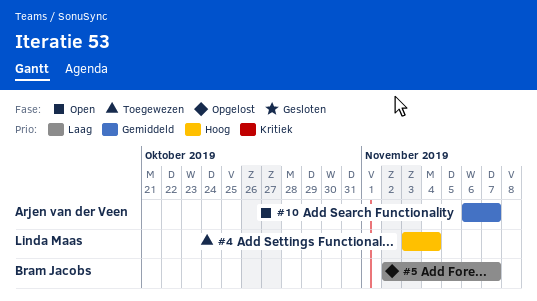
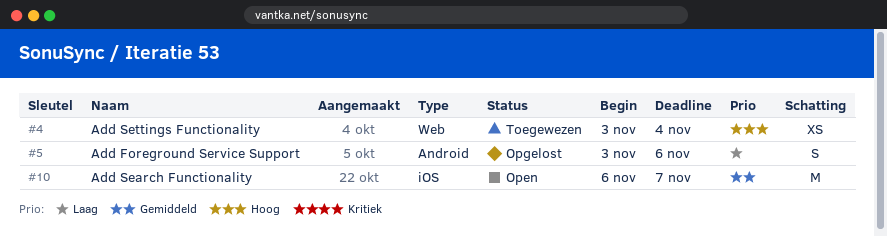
#5, start: Nov 2 -> Nov 3
#5, due: Nov 7 -> Nov 6

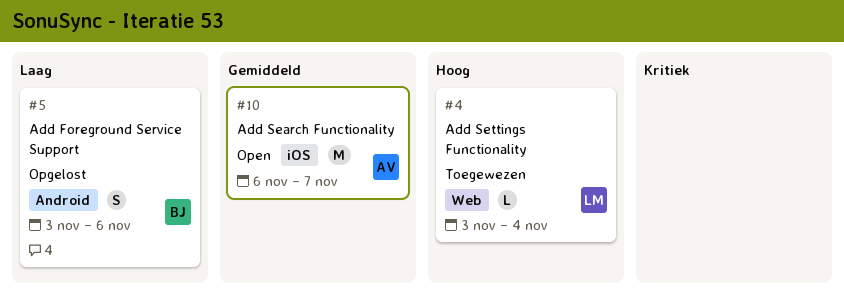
#4, estimate: XS -> L

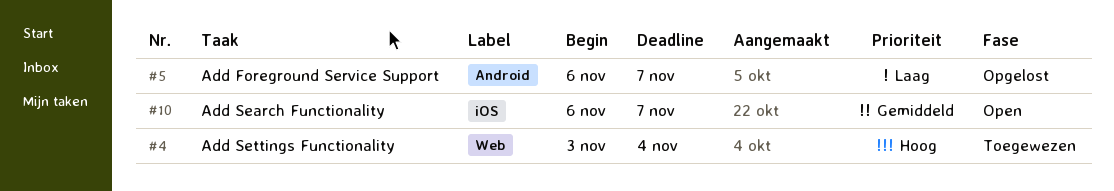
#5, start: Nov 3 -> Nov 6
#5, due: Nov 6 -> Nov 7

